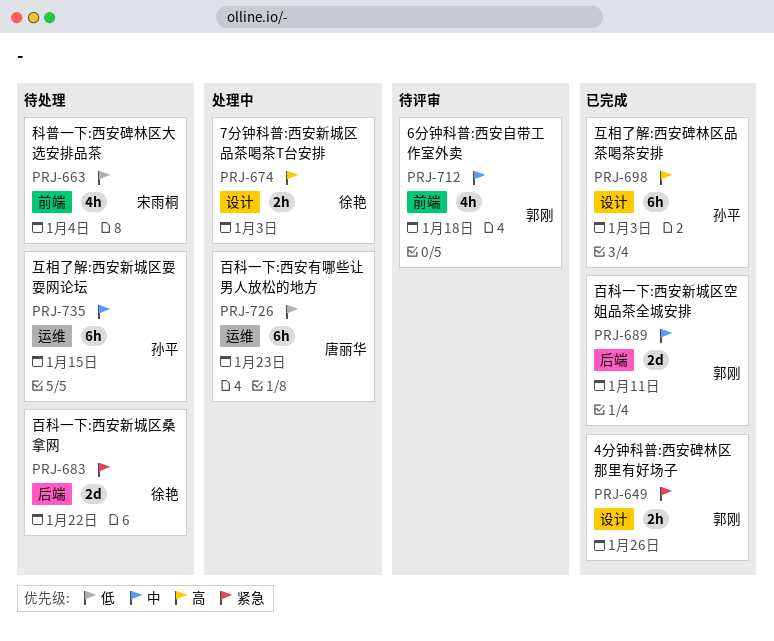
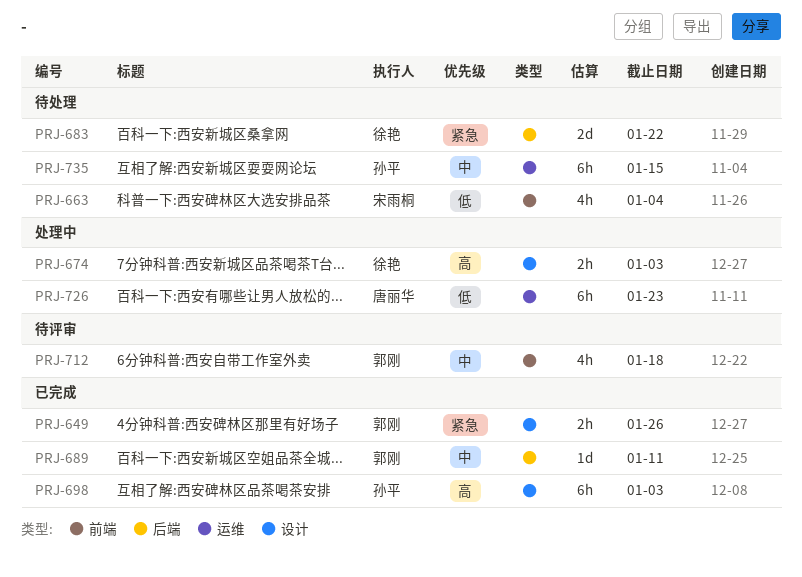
PRJ-689, estimate: 2d -> 1d

